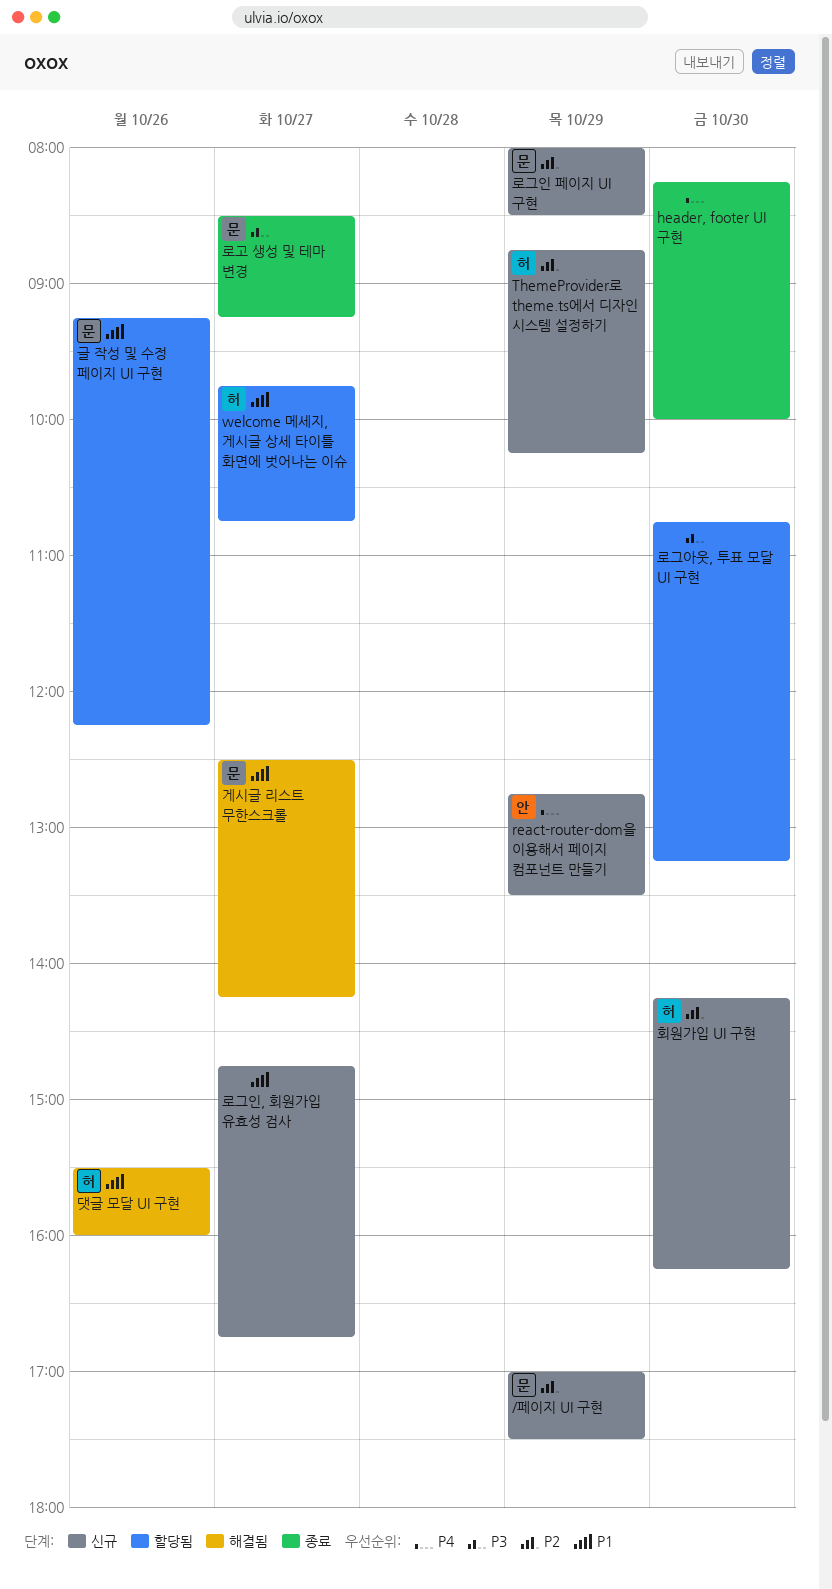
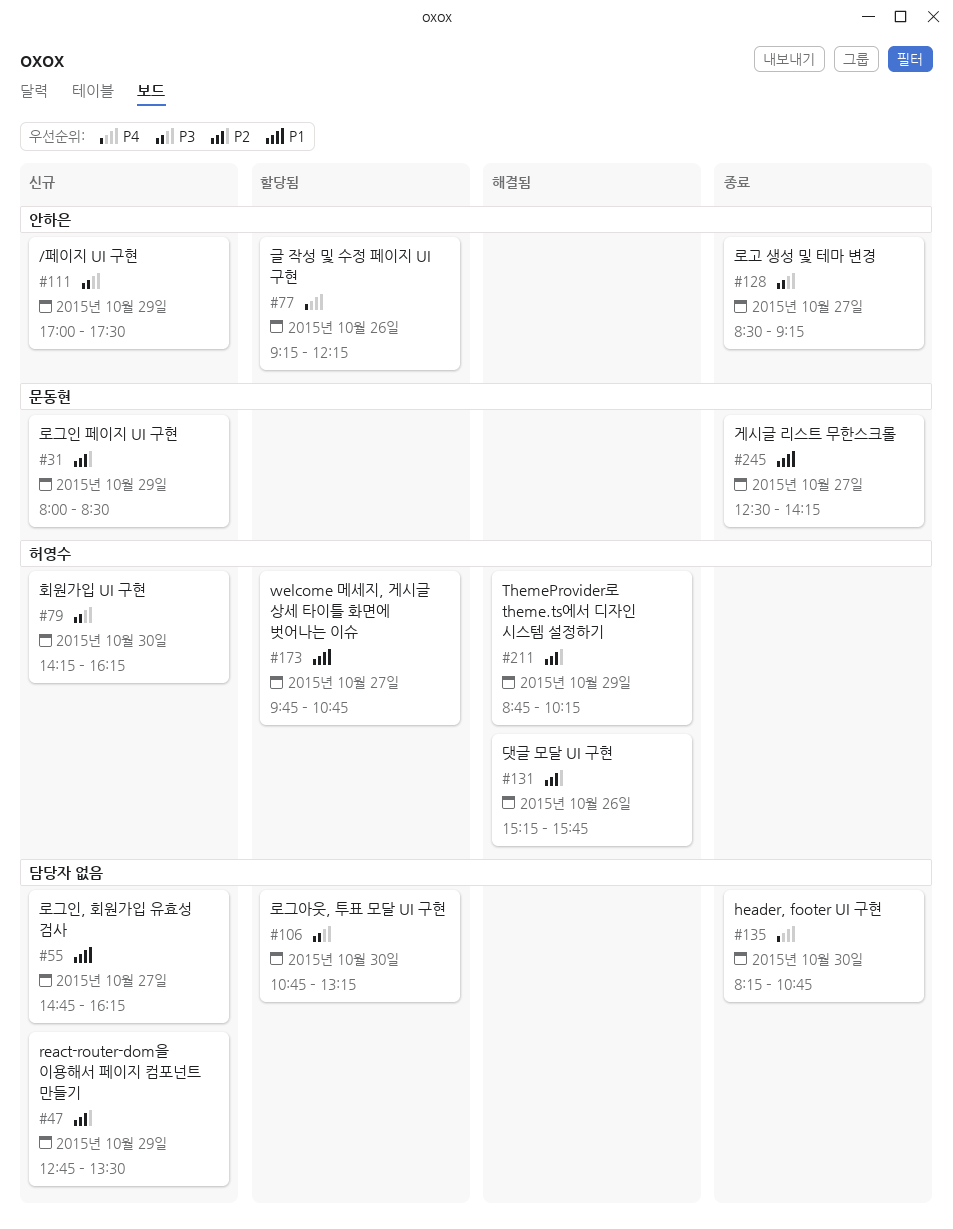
/페이지 UI 구현, owner: 문동현 -> 안하은
/페이지 UI 구현, priority: P2 -> P3
header, footer UI 구현, ends: 10:00 -> 10:45
react-router-dom을 이용해서 페이지 컴포넌트 만들기, owner: 안하은 -> none
react-router-dom을 이용해서 페이지 컴포넌트 만들기, priority: P4 -> P2
ThemeProvider로 theme.ts에서 디자인 시스템 설정하기, status: 신규 -> 해결됨
게시글 리스트 무한스크롤, status: 해결됨 -> 종료
글 작성 및 수정 페이지 UI 구현, owner: 문동현 -> 안하은
글 작성 및 수정 페이지 UI 구현, priority: P1 -> P4
댓글 모달 UI 구현, priority: P1 -> P2
댓글 모달 UI 구현, begins: 15:30 -> 15:15
댓글 모달 UI 구현, ends: 16:00 -> 15:45
로고 생성 및 테마 변경, owner: 문동현 -> 안하은
로그인, 회원가입 유효성 검사, ends: 16:45 -> 16:15
회원가입 UI 구현, priority: P2 -> P3

